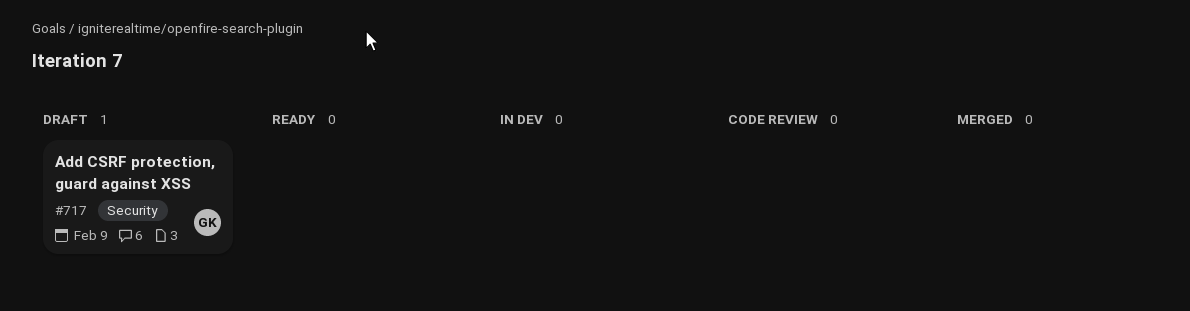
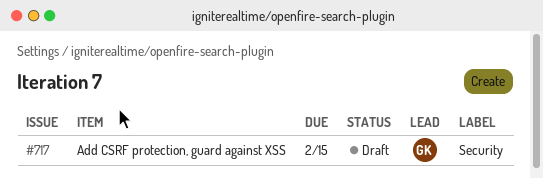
#717, due: Feb 9 -> Feb 15

